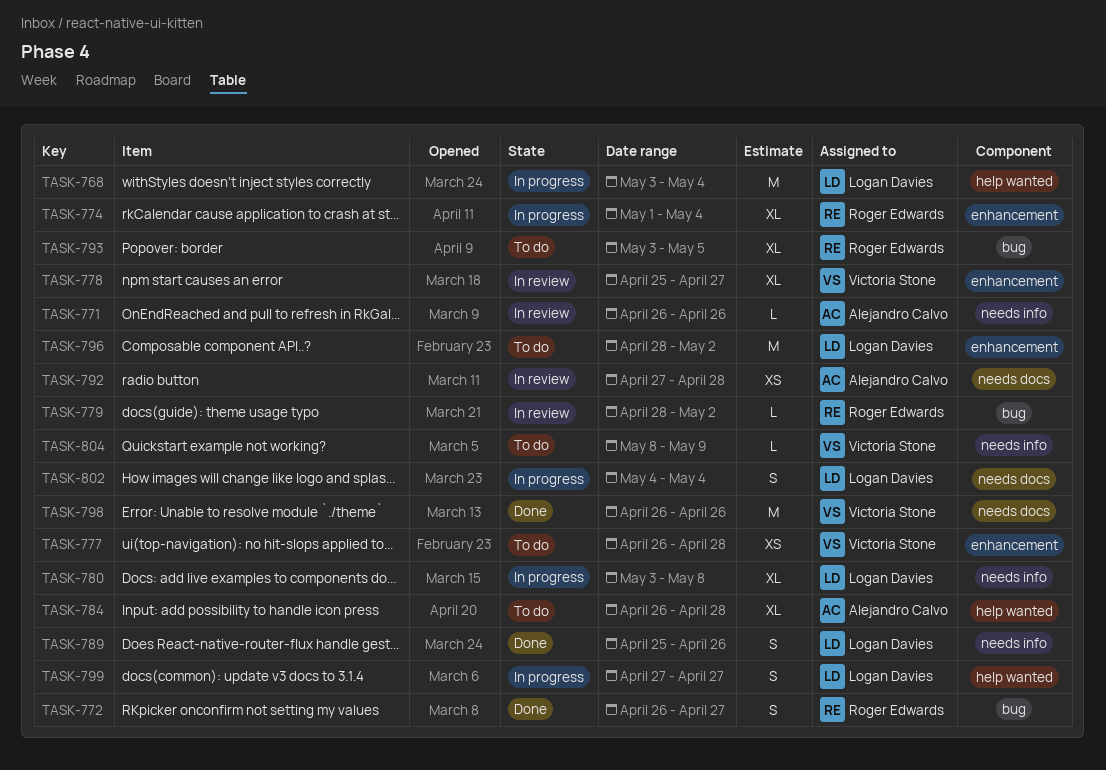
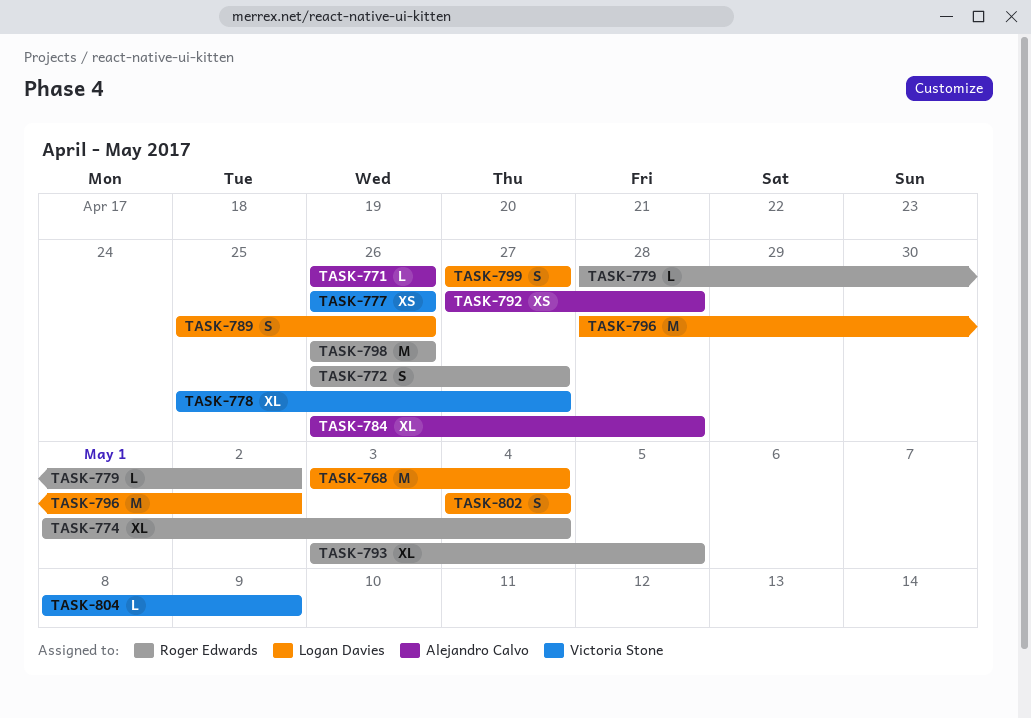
TASK-777, due: Apr 28 -> Apr 26
TASK-780: present -> none
TASK-798, owner: Victoria Stone -> Roger Edwards

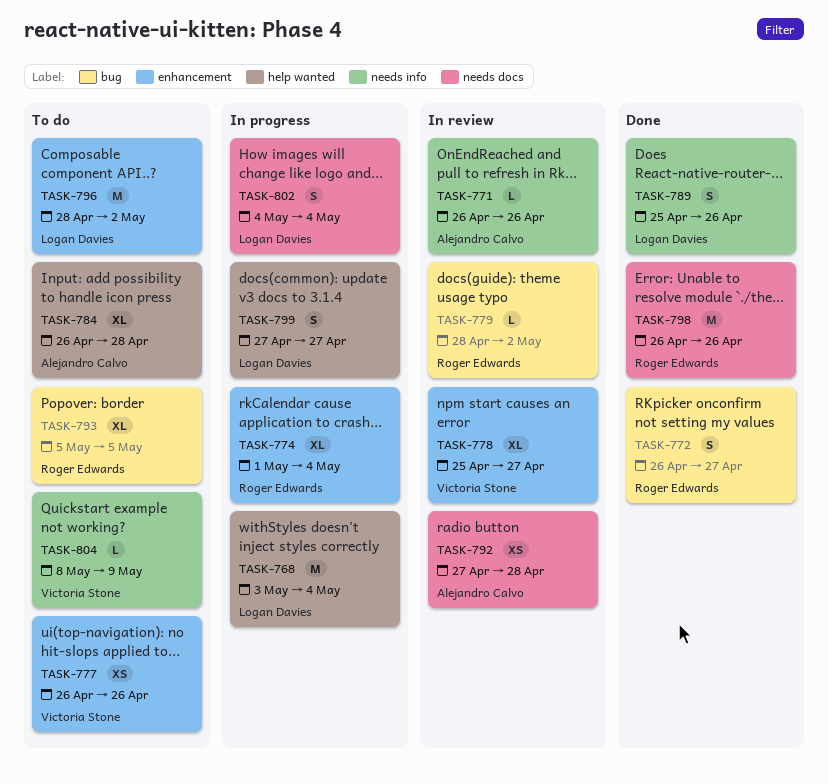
TASK-793, start: May 3 -> May 5

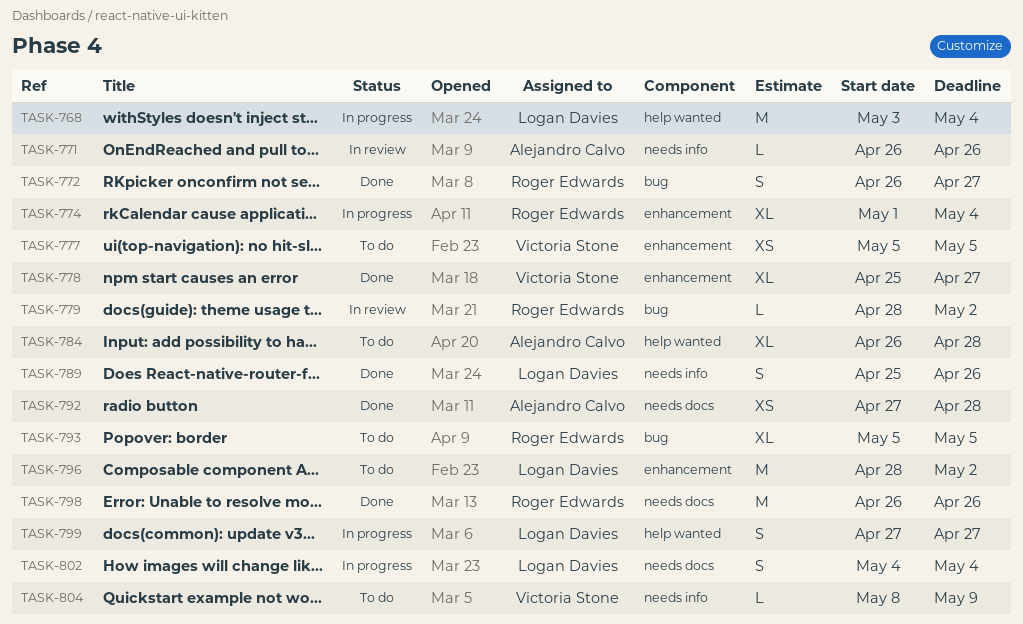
TASK-777, start: Apr 26 -> May 5
TASK-777, due: Apr 26 -> May 5
TASK-778, status: In review -> Done
TASK-792, status: In review -> Done

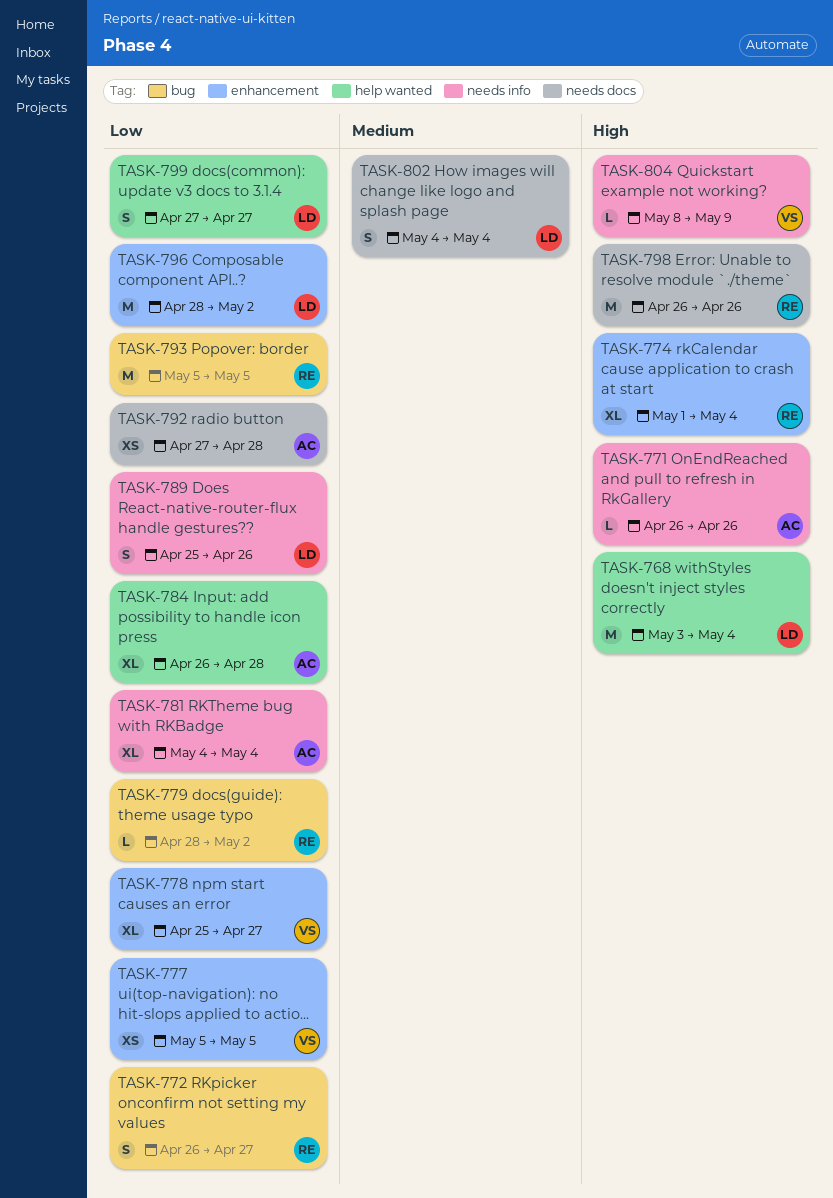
TASK-781: none -> present
TASK-793, estimate: XL -> M

